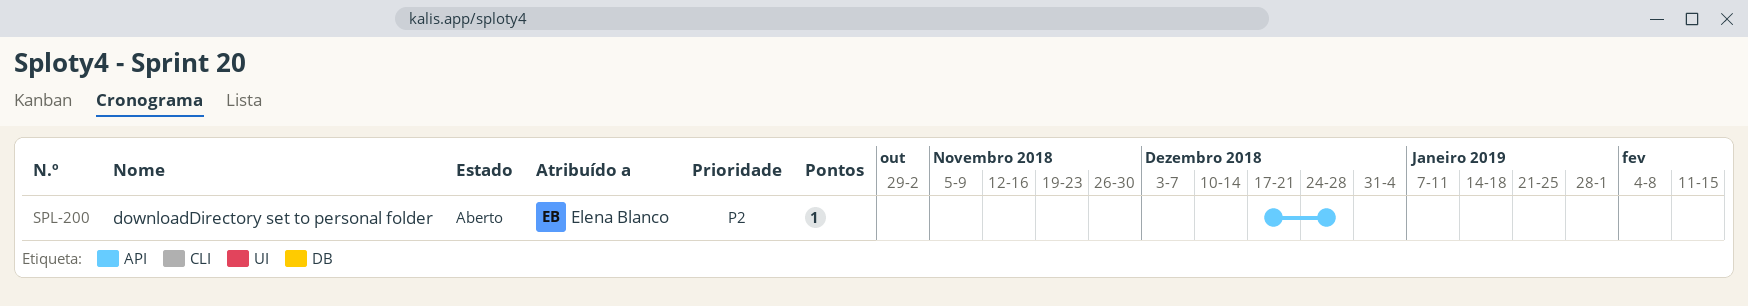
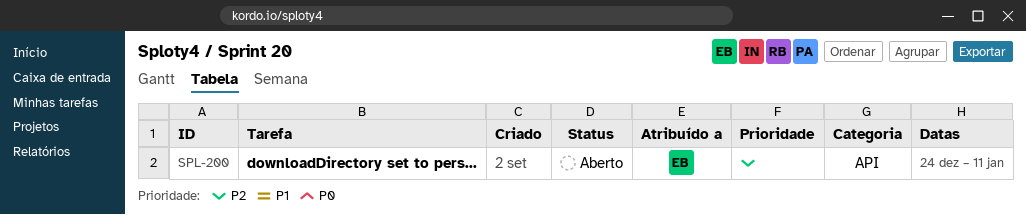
SPL-200, start: Dec 17 -> Dec 24
SPL-200, due: Dec 28 -> Jan 11

